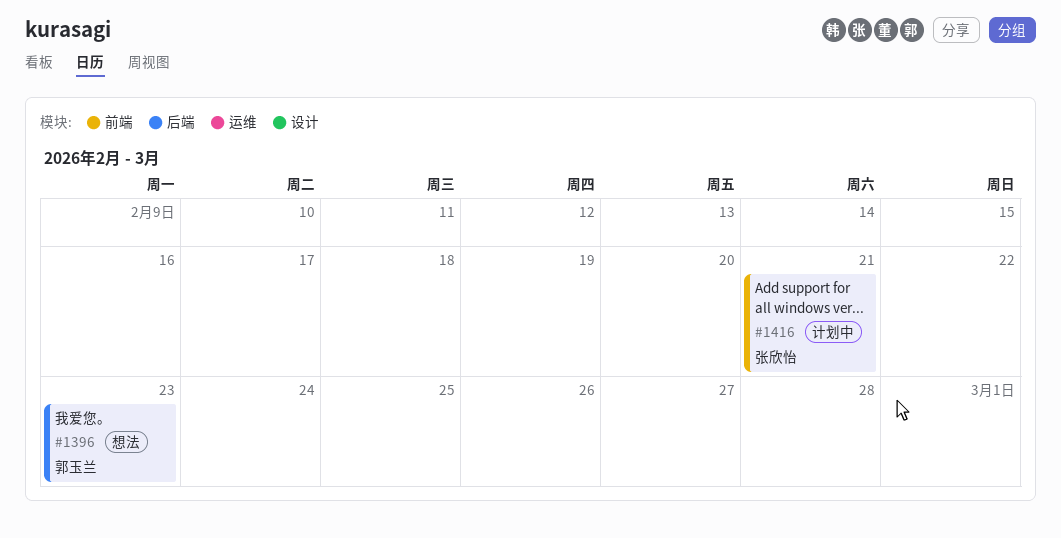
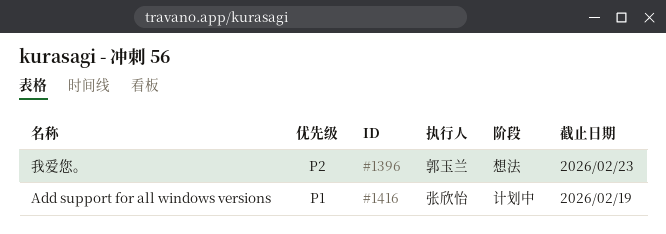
#1416, due: Feb 21 -> Feb 19

